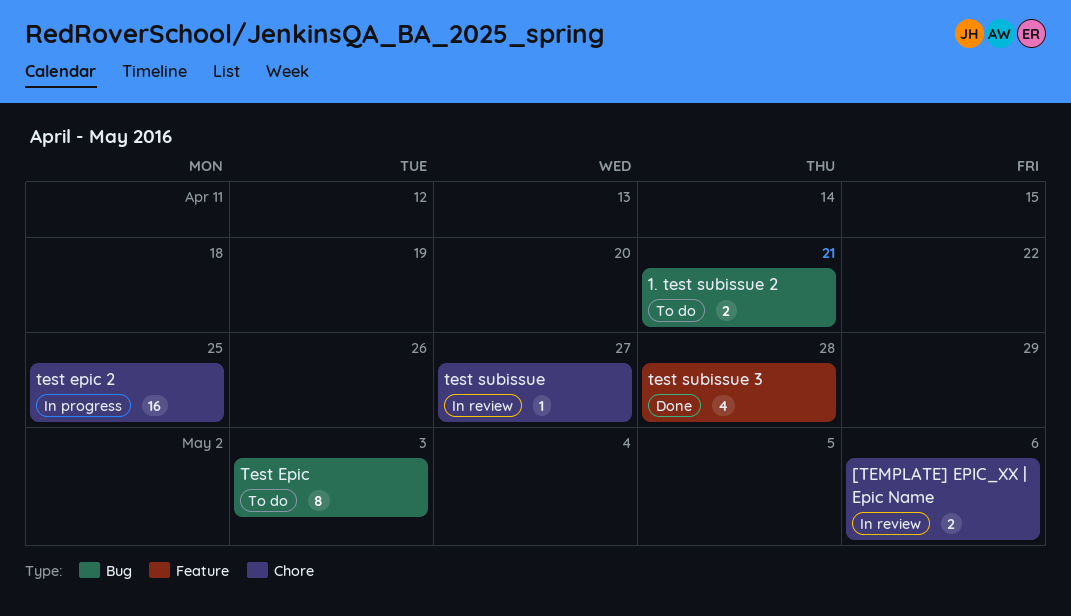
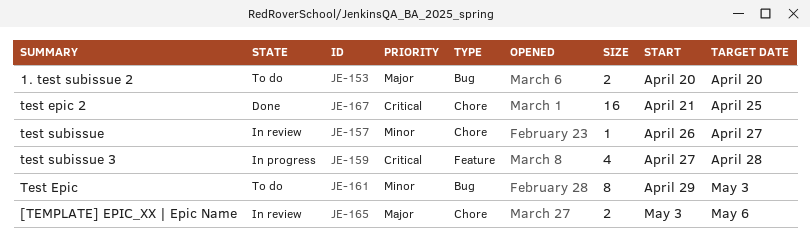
1. test subissue 2, due: Apr 21 -> Apr 20
test epic 2, status: In progress -> Done
test subissue 3, status: Done -> In progress

